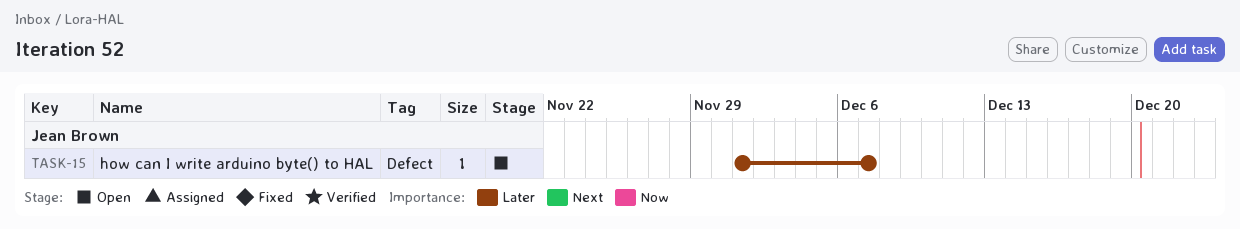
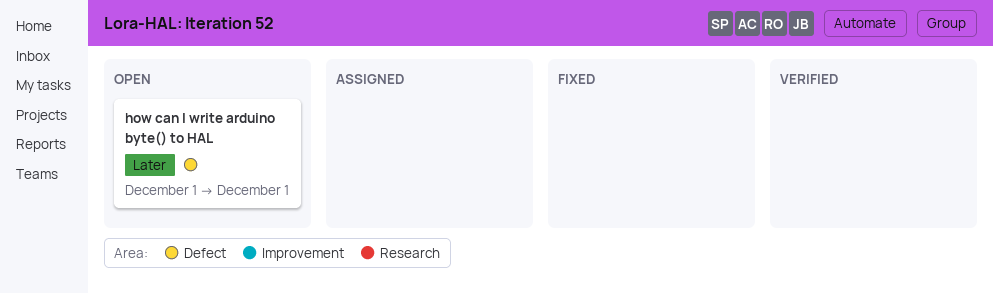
how can I write arduino byte() to HAL, due: Dec 7 -> Dec 1

